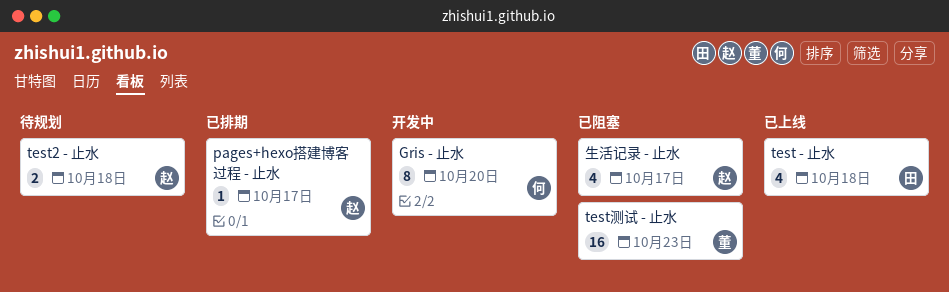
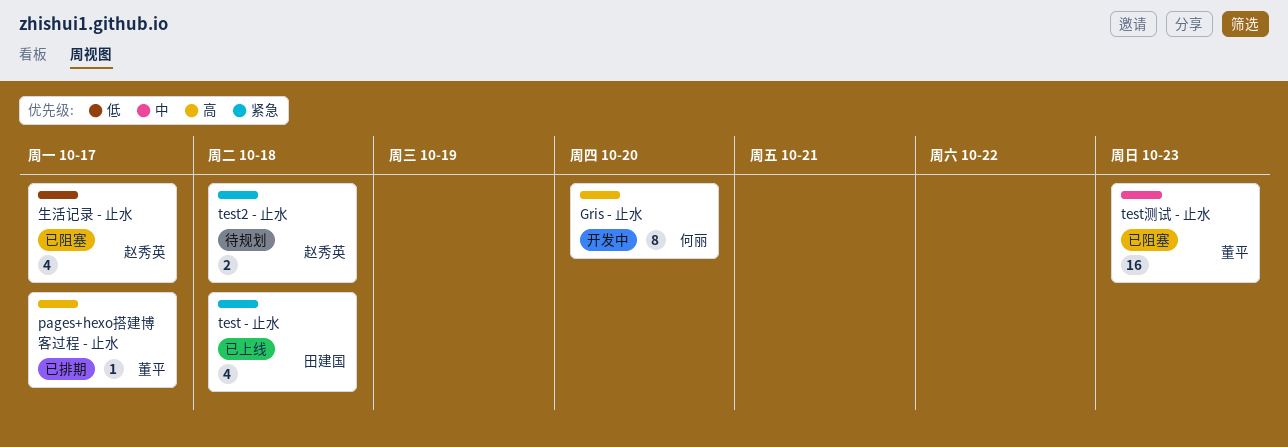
pages+hexo搭建博客过程 - 止水, owner: 赵秀英 -> 董平

